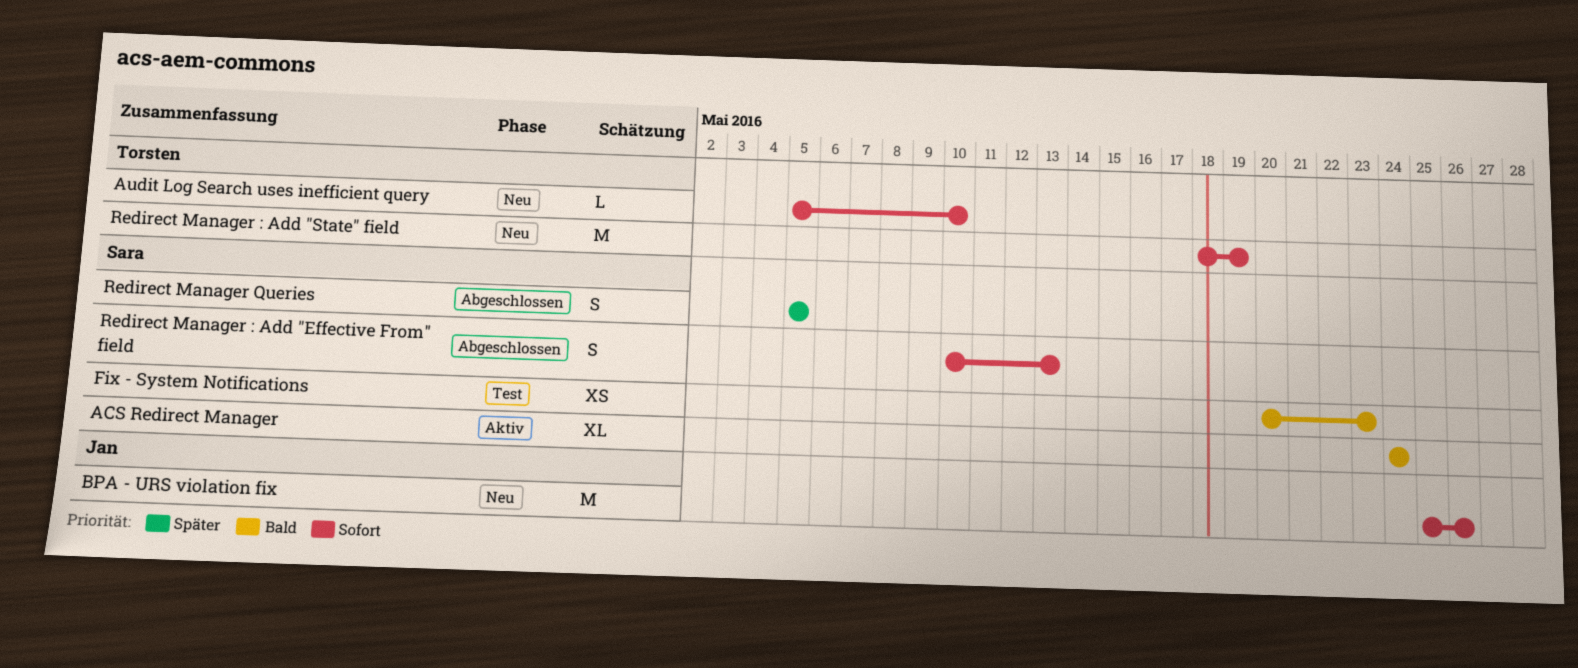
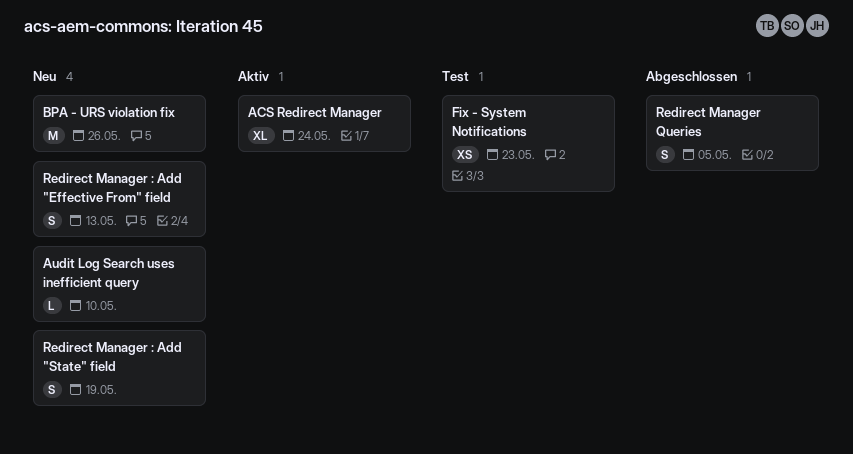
Redirect Manager : Add "Effective From" field, status: Abgeschlossen -> Neu
Redirect Manager : Add "State" field, estimate: M -> S

